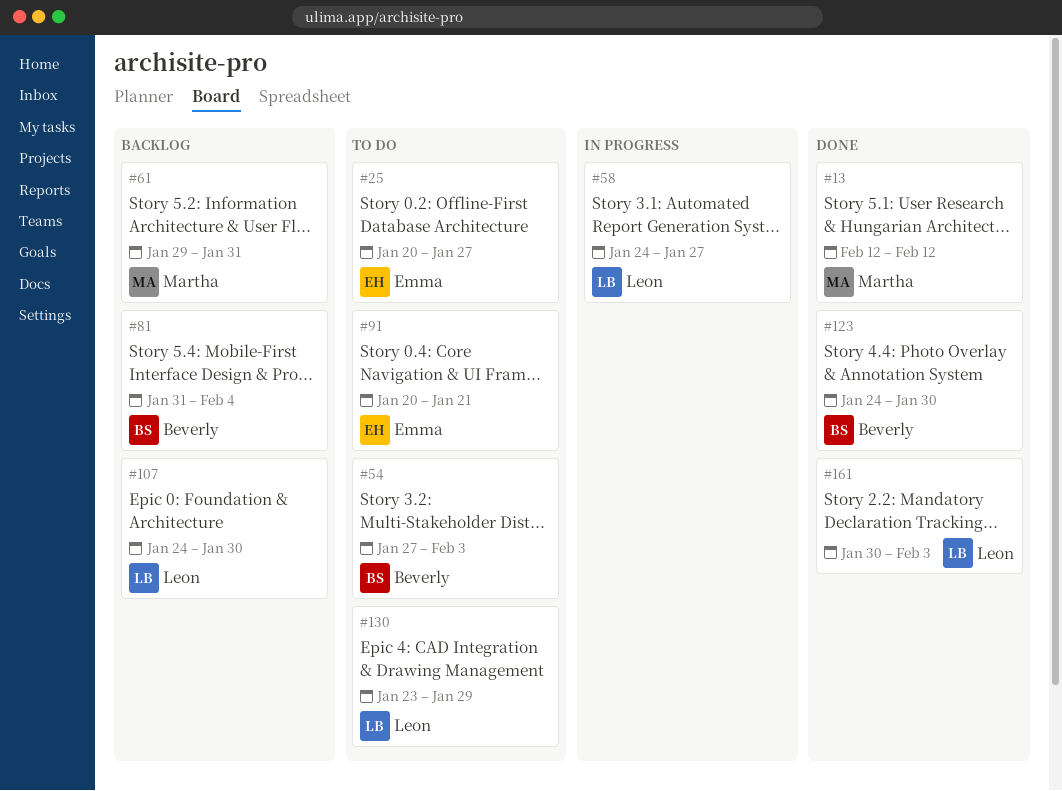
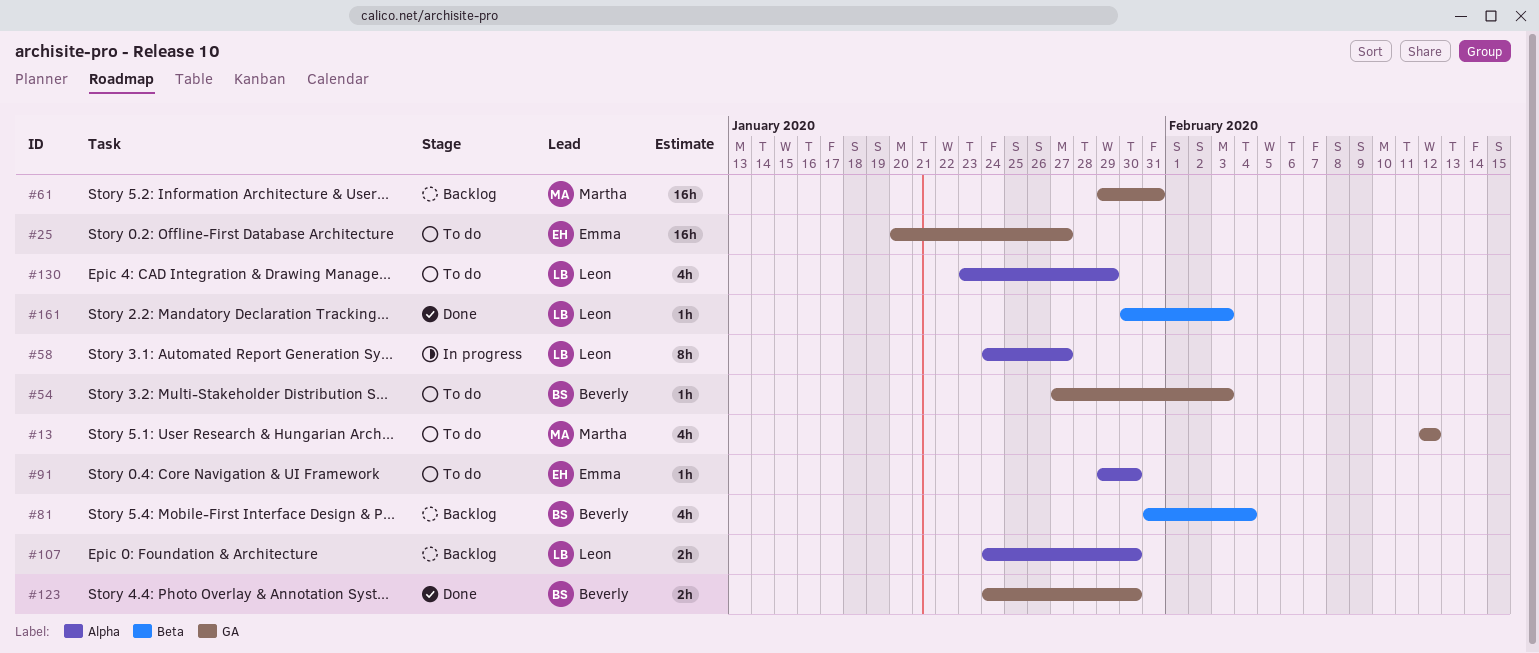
#13, status: Done -> To do
#91, start: Jan 20 -> Jan 29
#91, due: Jan 21 -> Jan 30

